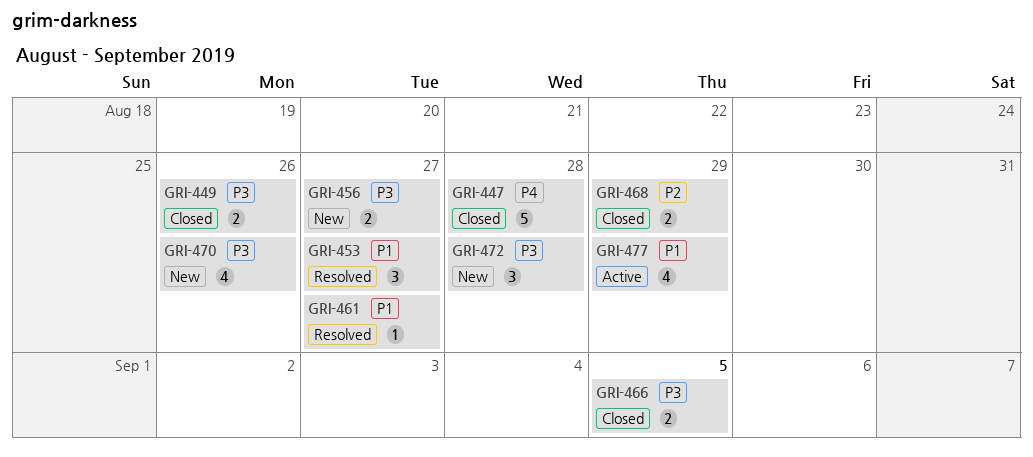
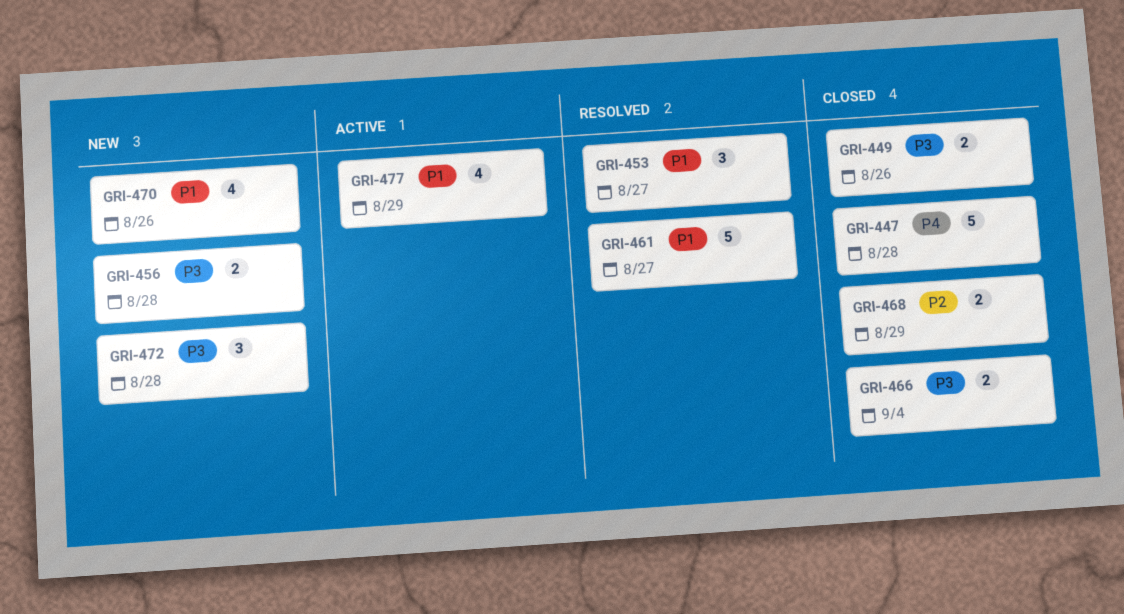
GRI-456, due: Aug 27 -> Aug 28
GRI-461, estimate: 1 -> 5
GRI-466, due: Sep 5 -> Sep 4
GRI-470, priority: P3 -> P1

